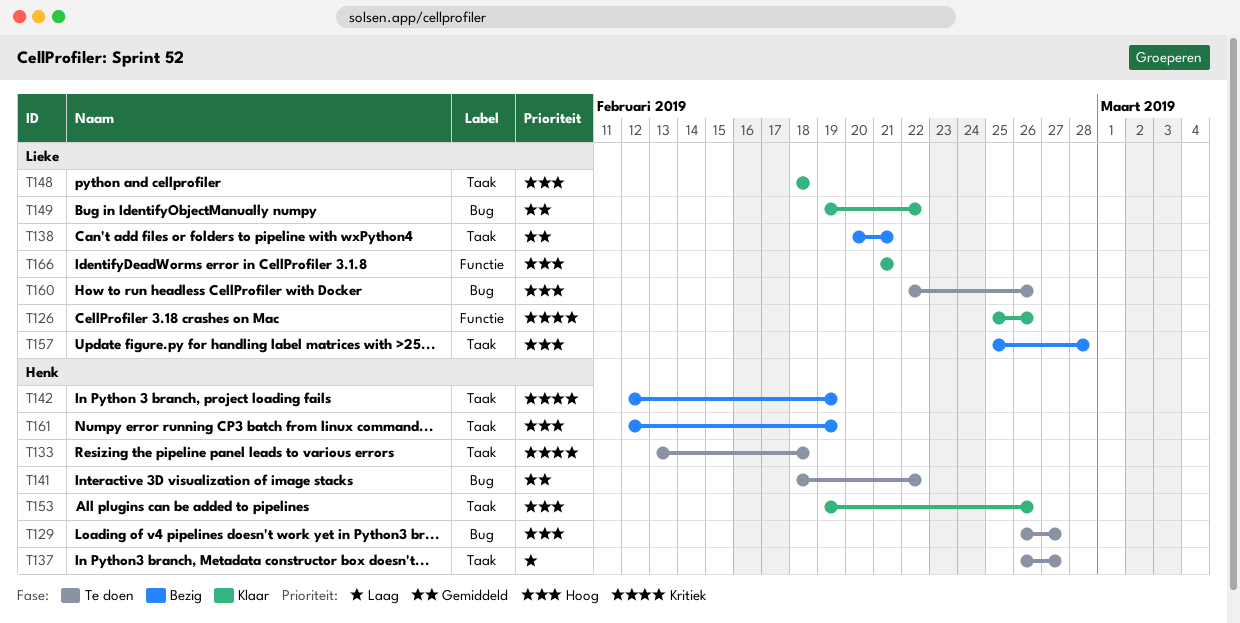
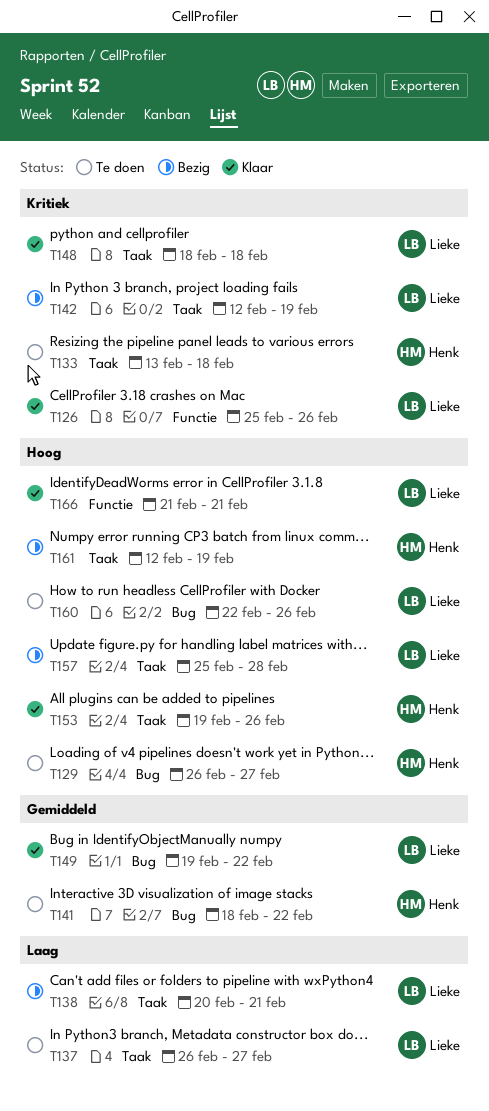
T137, owner: Henk -> Lieke
T138, priority: Gemiddeld -> Laag
T142, owner: Henk -> Lieke
T148, priority: Hoog -> Kritiek

